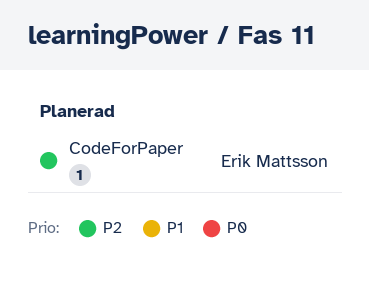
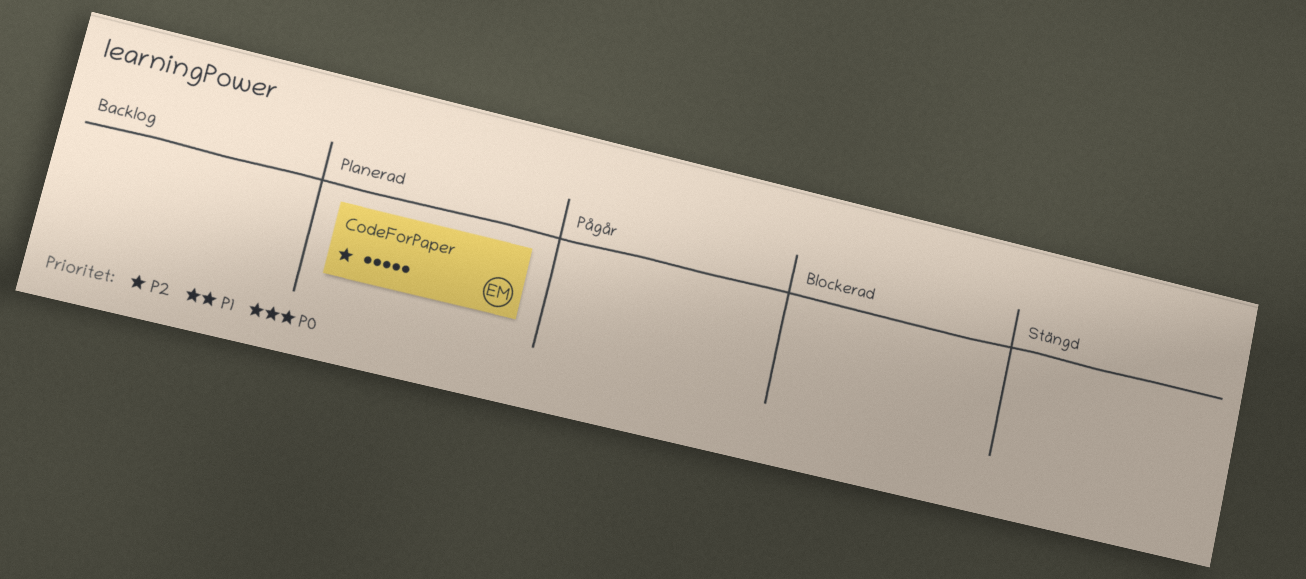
CodeForPaper, estimate: 1 -> 5

